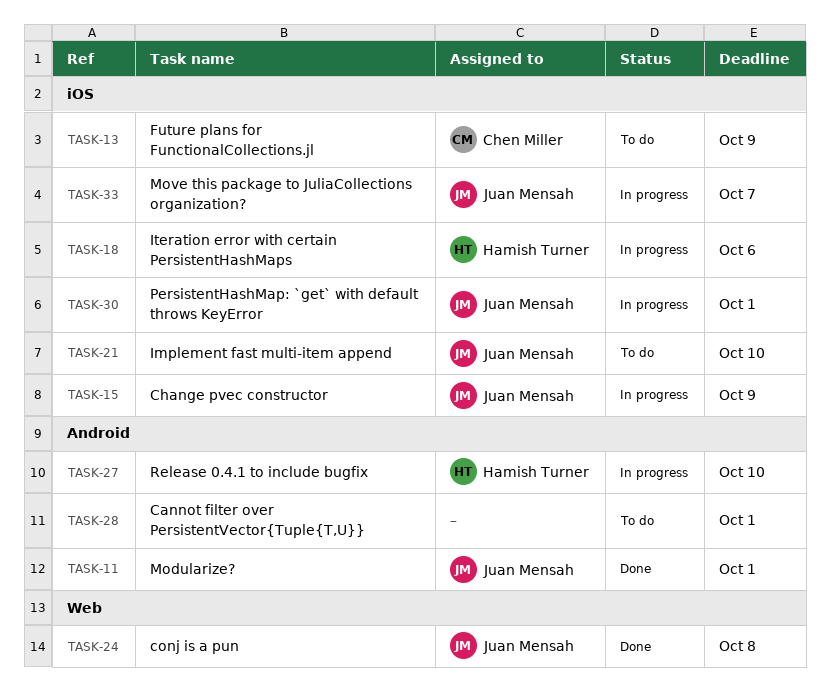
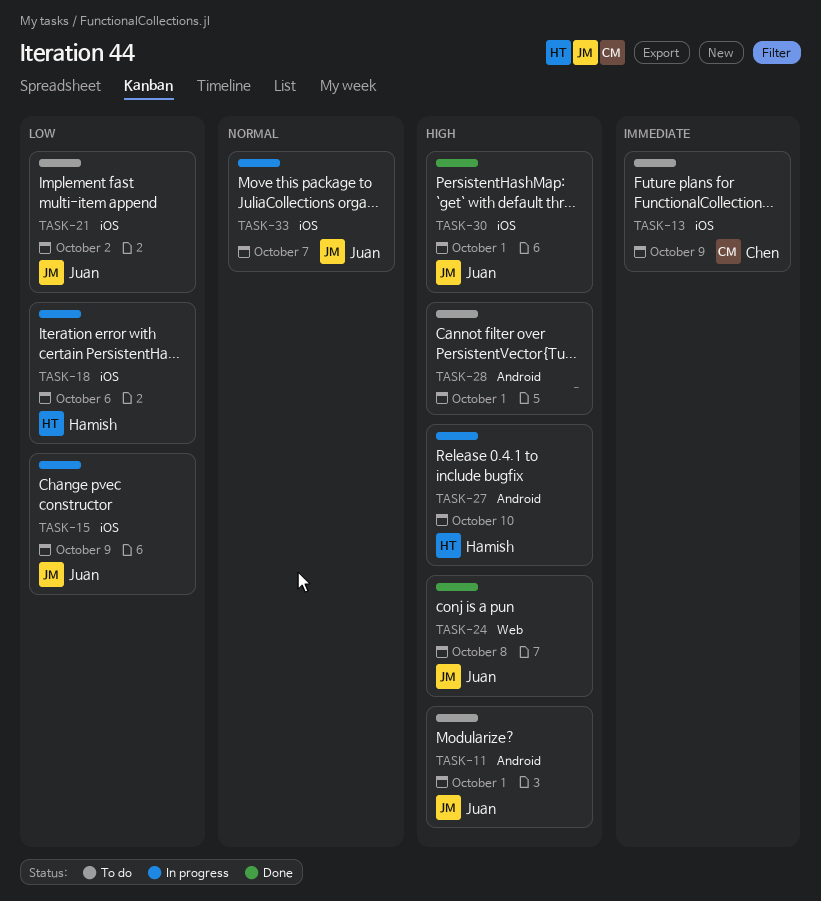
TASK-11, status: Done -> To do
TASK-21, due: Oct 10 -> Oct 2
TASK-30, status: In progress -> Done

